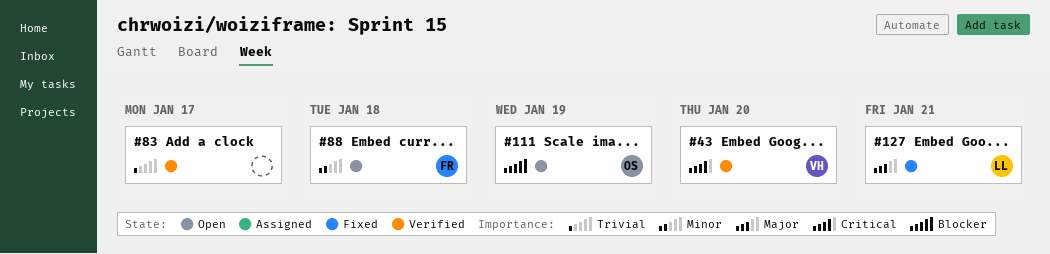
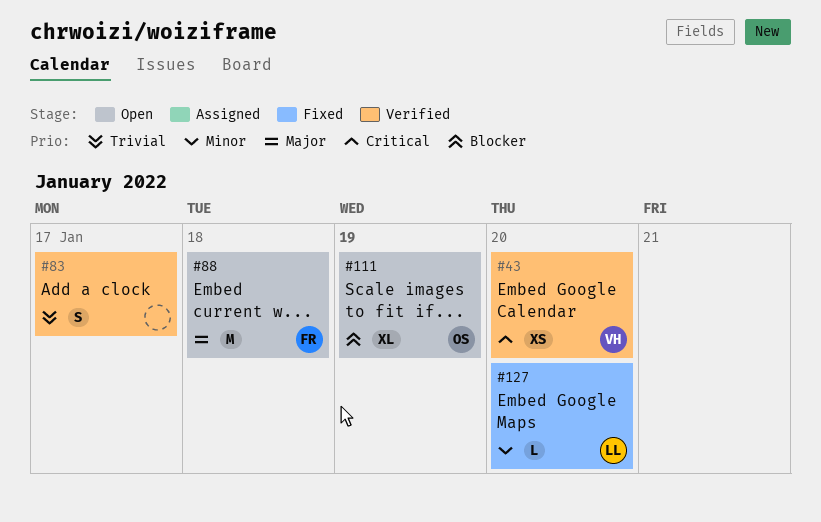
#88, priority: Minor -> Major
#127, priority: Major -> Minor
#127, due: Jan 21 -> Jan 20

